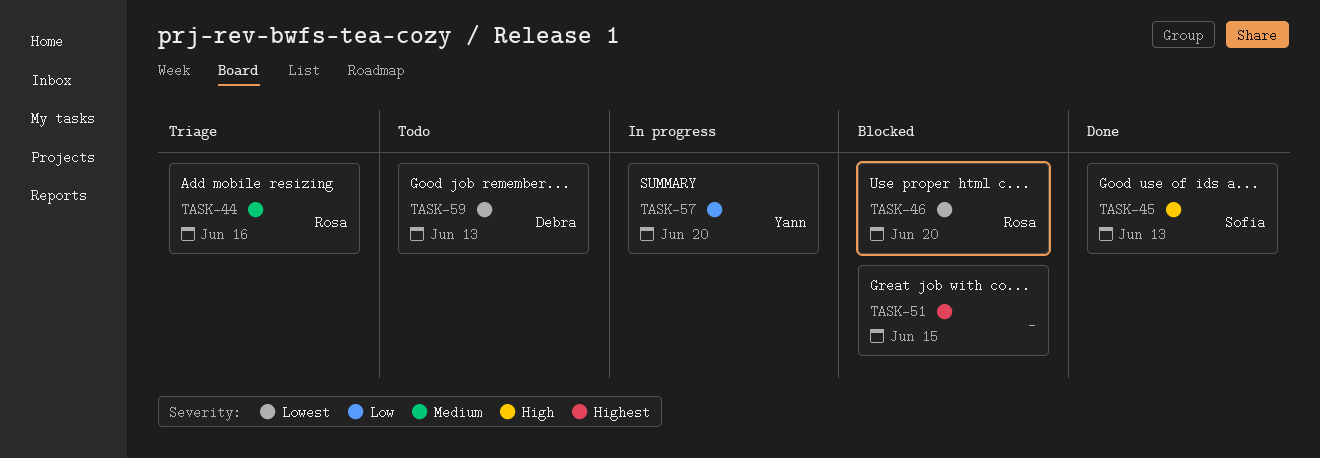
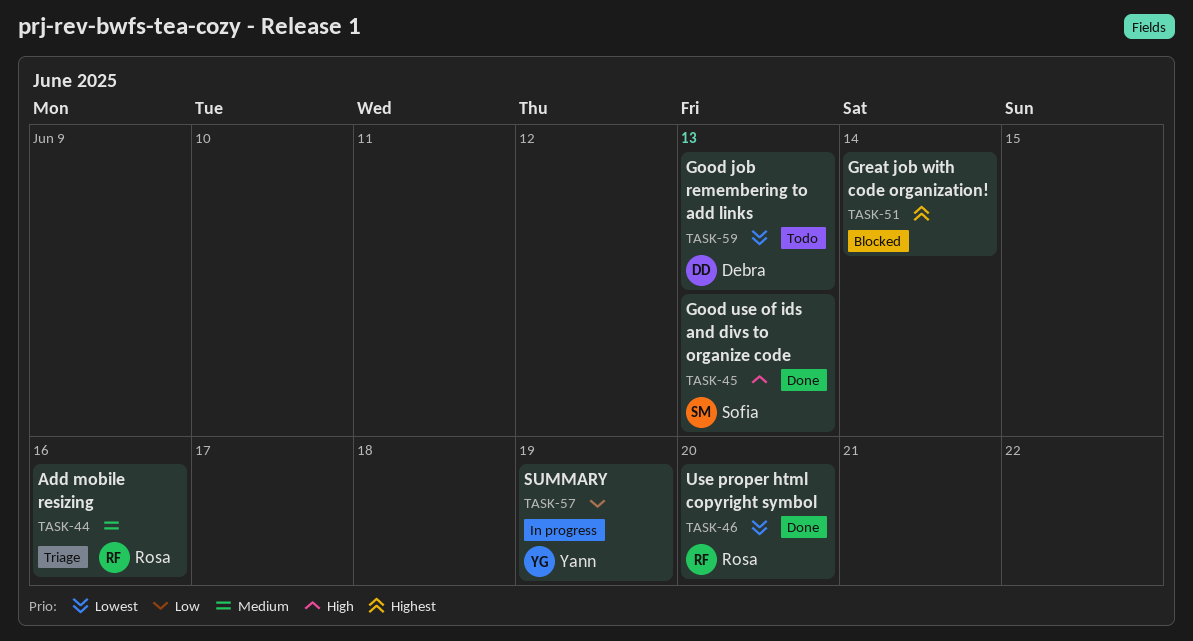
TASK-46, status: Blocked -> Done
TASK-51, due: Jun 15 -> Jun 14
TASK-57, due: Jun 20 -> Jun 19

